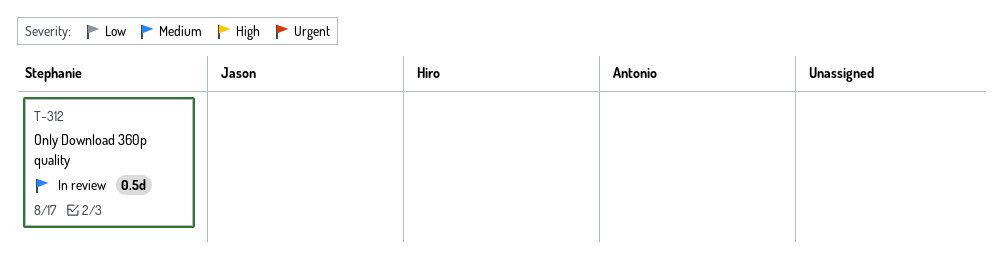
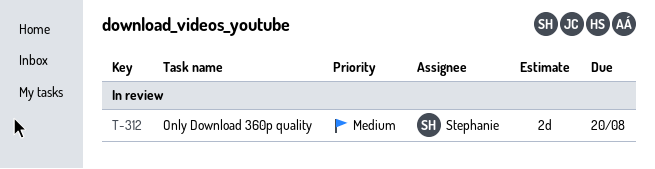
T-312, estimate: 0.5d -> 2d
T-312, due: Aug 17 -> Aug 20

